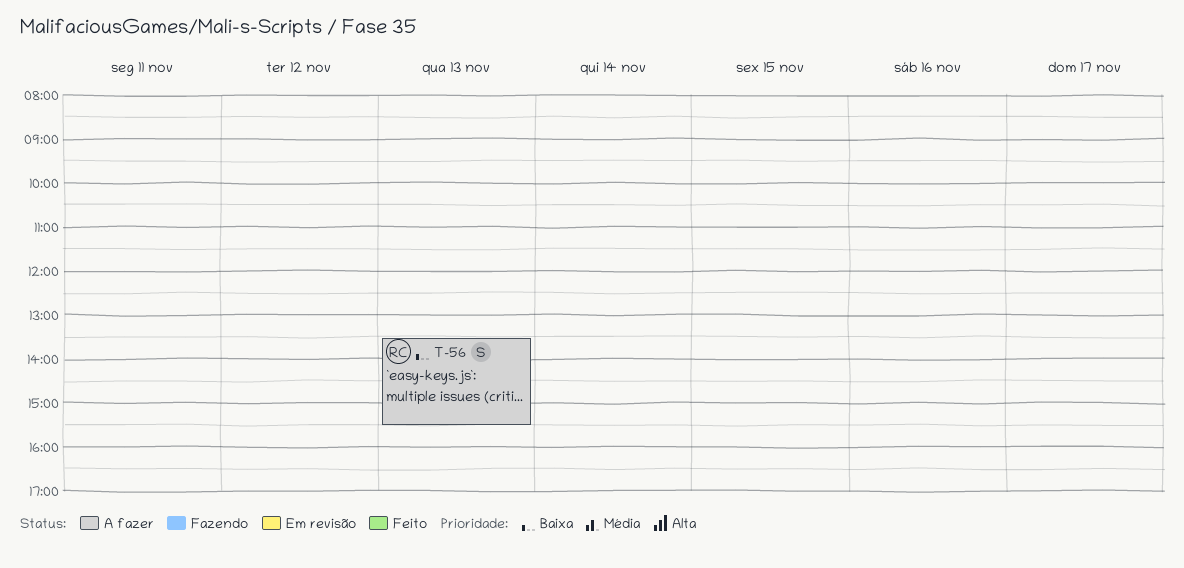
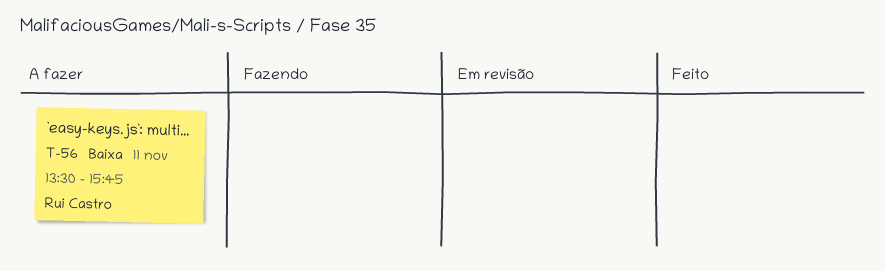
T-56, day: Nov 13 -> Nov 11
T-56, ends: 15:30 -> 15:45

